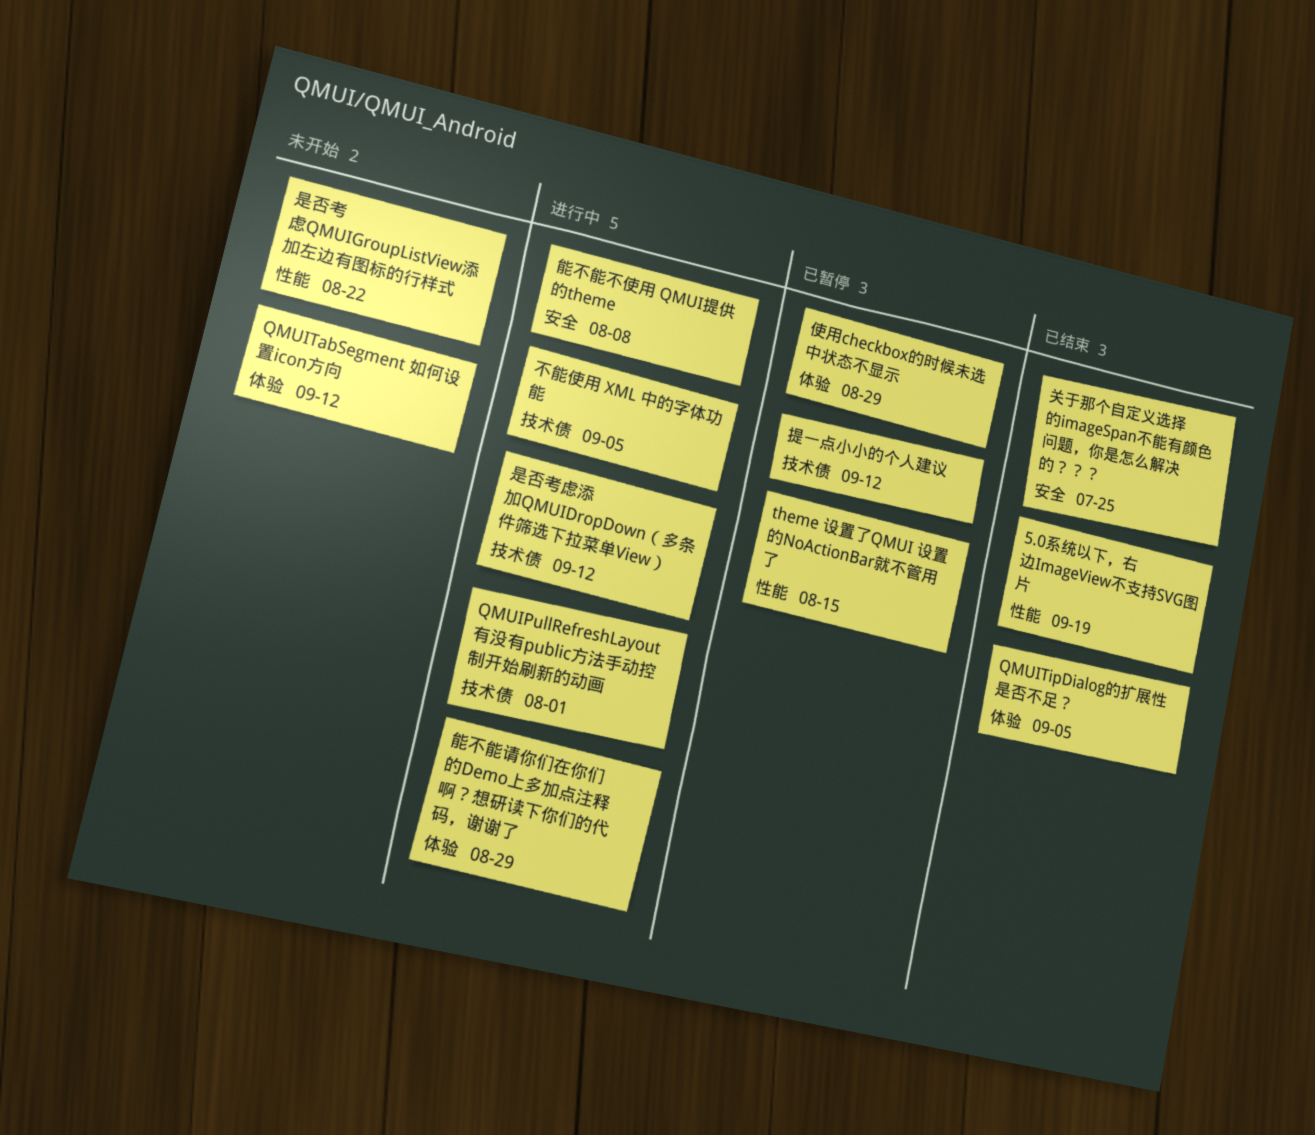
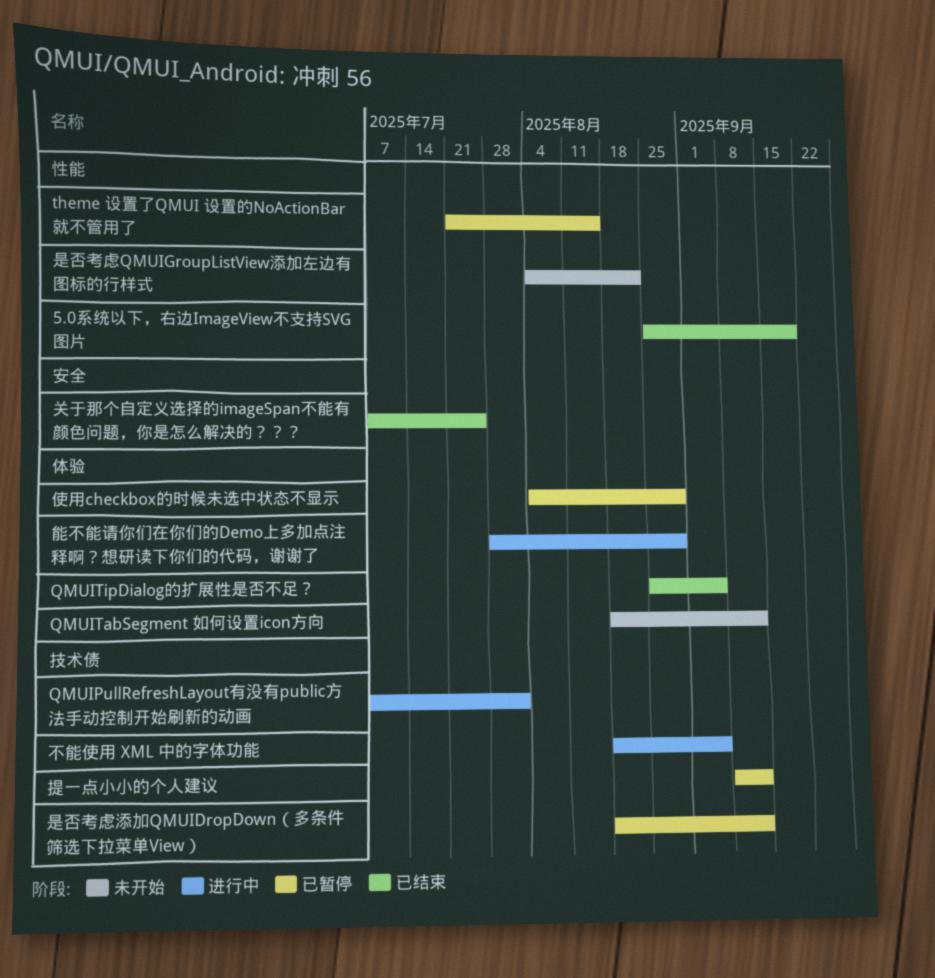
是否考虑添加QMUIDropDown（多条件筛选下拉菜单View）, status: 进行中 -> 已暂停
能不能不使用 QMUI提供的theme: present -> none

